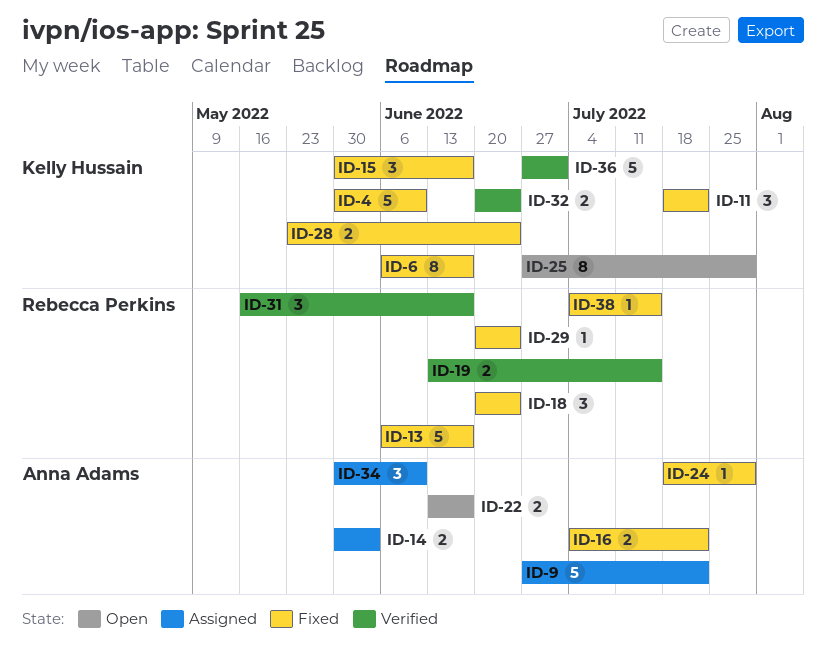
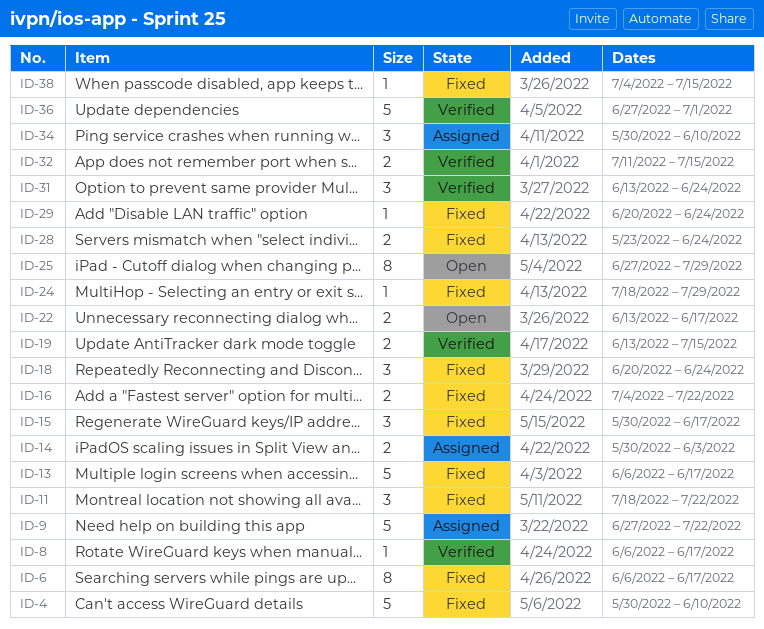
ID-8: none -> present
ID-31, start: May 16 -> Jun 13
ID-31, due: Jun 17 -> Jun 24
ID-32, start: Jun 20 -> Jul 11
ID-32, due: Jun 24 -> Jul 15

